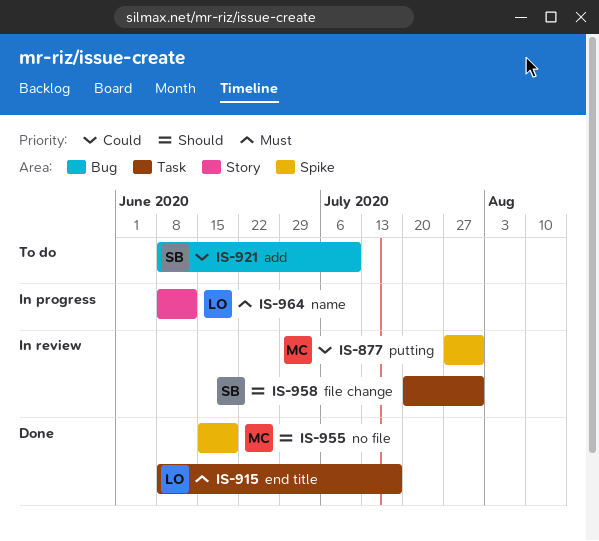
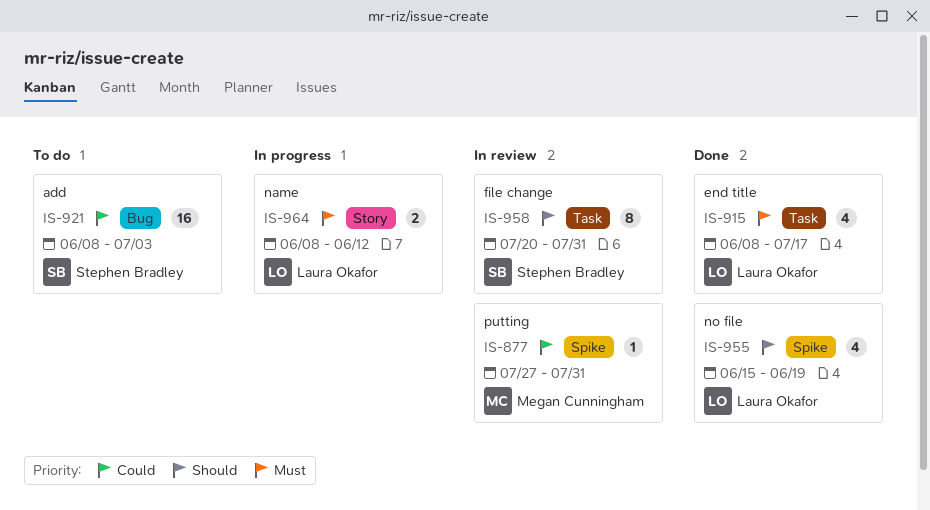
IS-921, due: Jul 10 -> Jul 3
IS-955, owner: Megan Cunningham -> Laura Okafor

